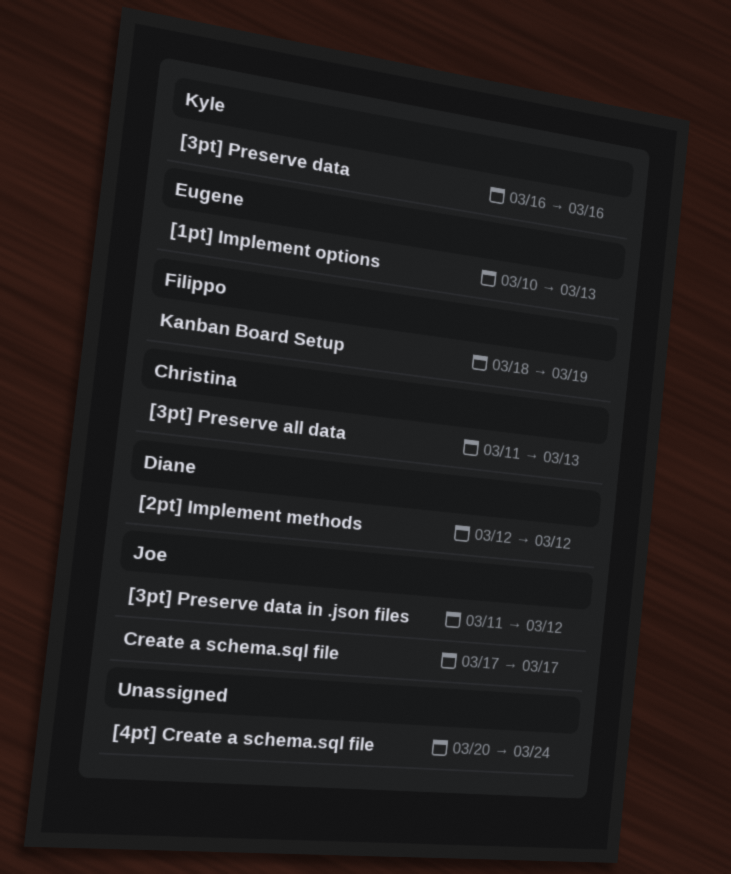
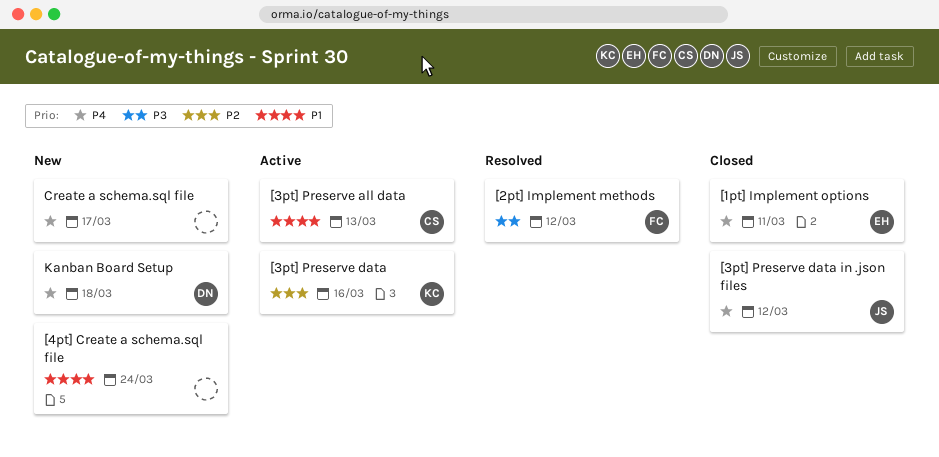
[1pt] Implement options, due: Mar 13 -> Mar 11
[2pt] Implement methods, owner: Diane -> Filippo
Create a schema.sql file, owner: Joe -> none
Kanban Board Setup, owner: Filippo -> Diane
Kanban Board Setup, due: Mar 19 -> Mar 18

